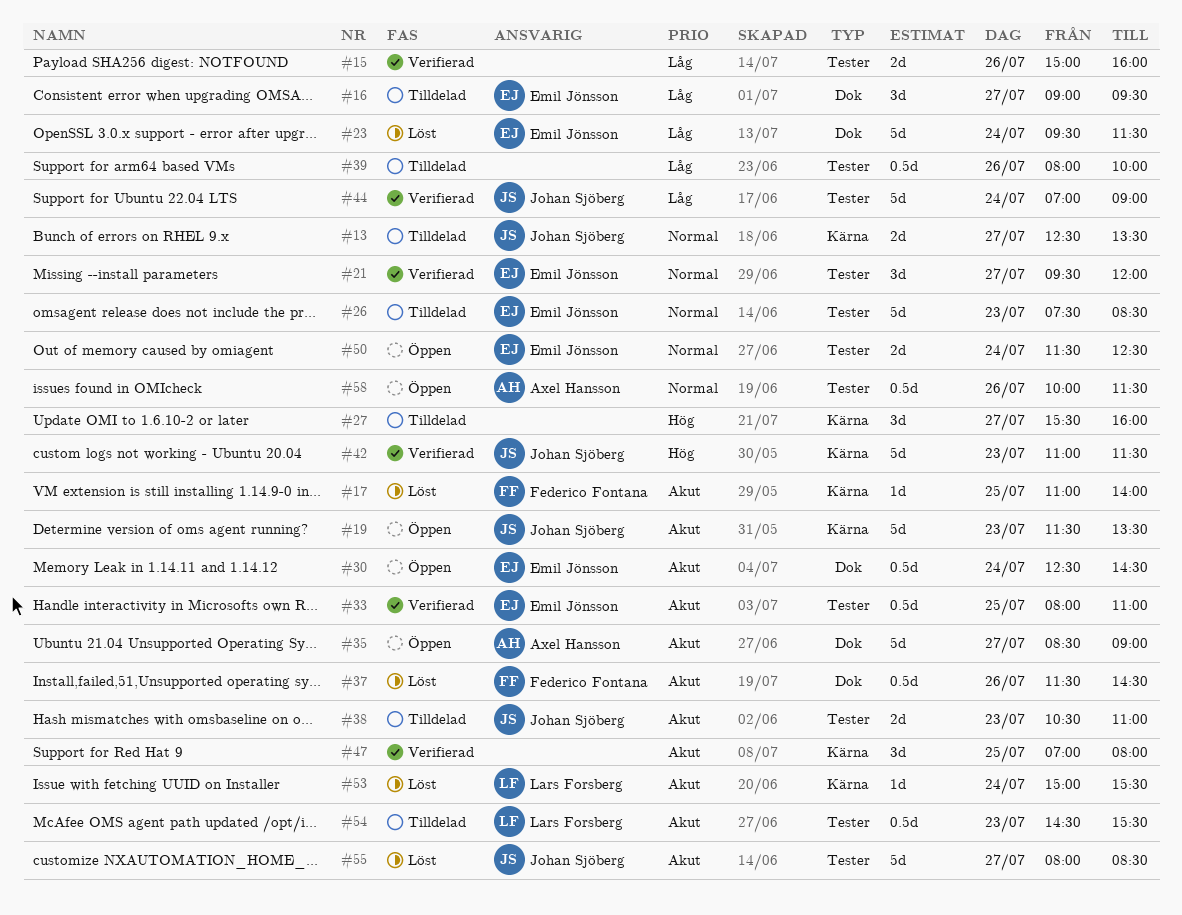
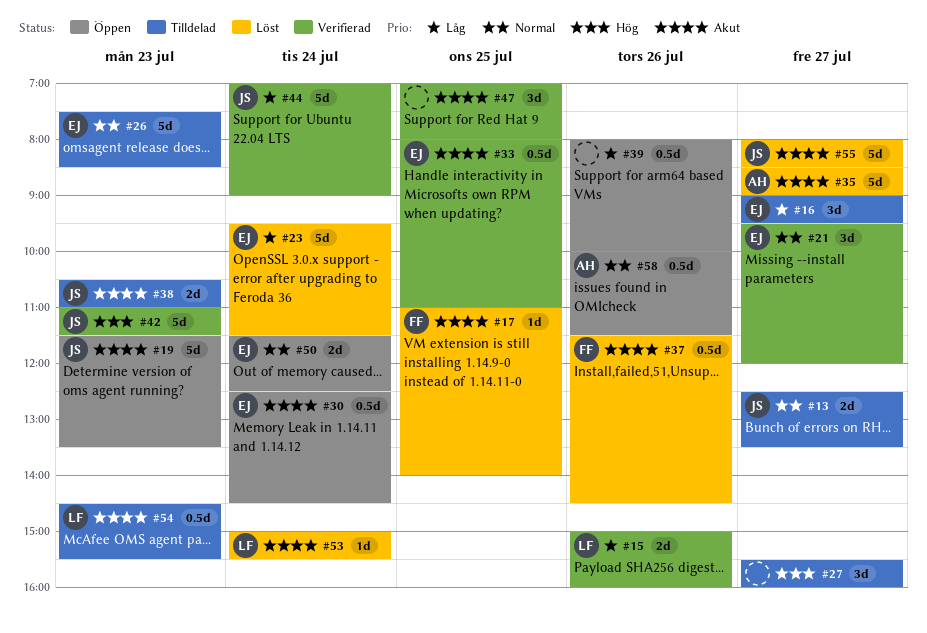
#15, owner: none -> Lars Forsberg
#35, status: Öppen -> Löst
#39, status: Tilldelad -> Öppen

